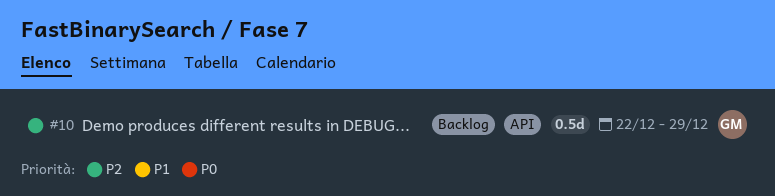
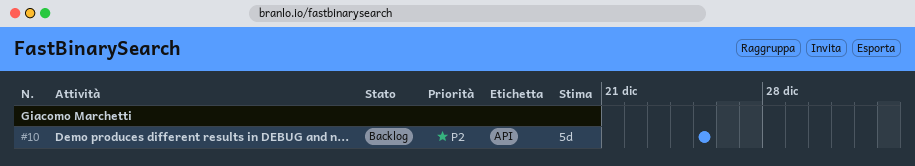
#10, estimate: 0.5d -> 5d
#10, start: Dec 22 -> Dec 25
#10, due: Dec 29 -> Dec 25

